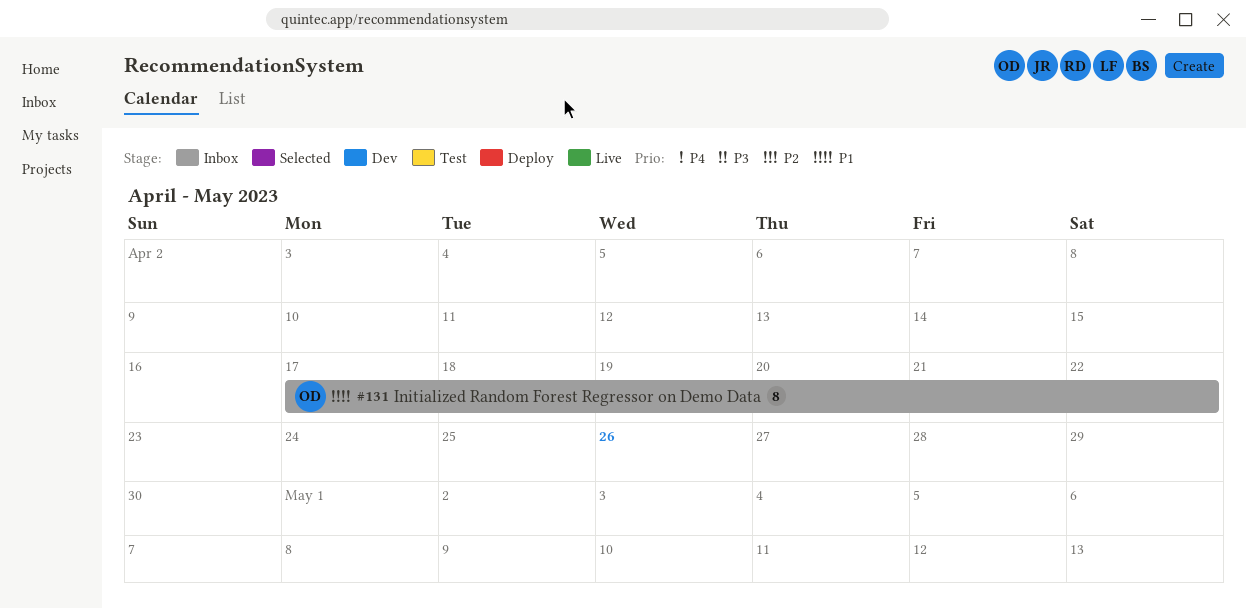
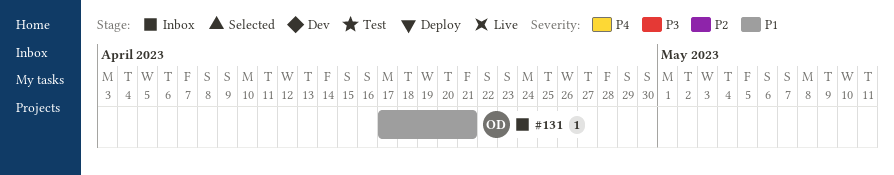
#131, estimate: 8 -> 1
#131, due: Apr 22 -> Apr 21

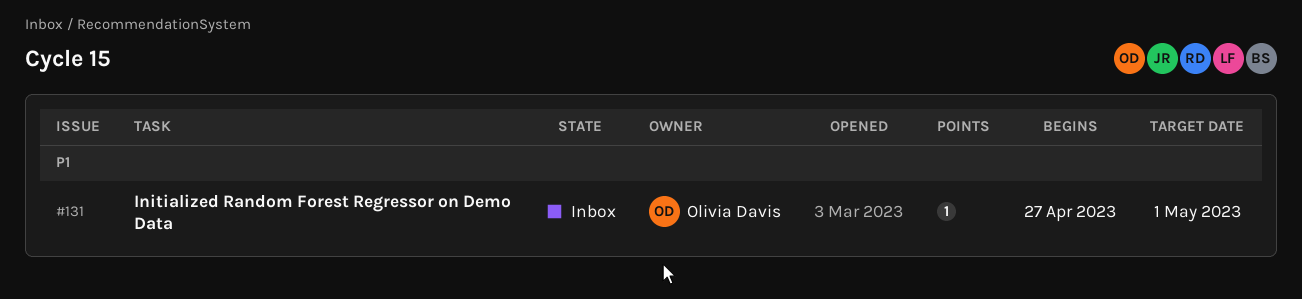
#131, start: Apr 17 -> Apr 27
#131, due: Apr 21 -> May 1

